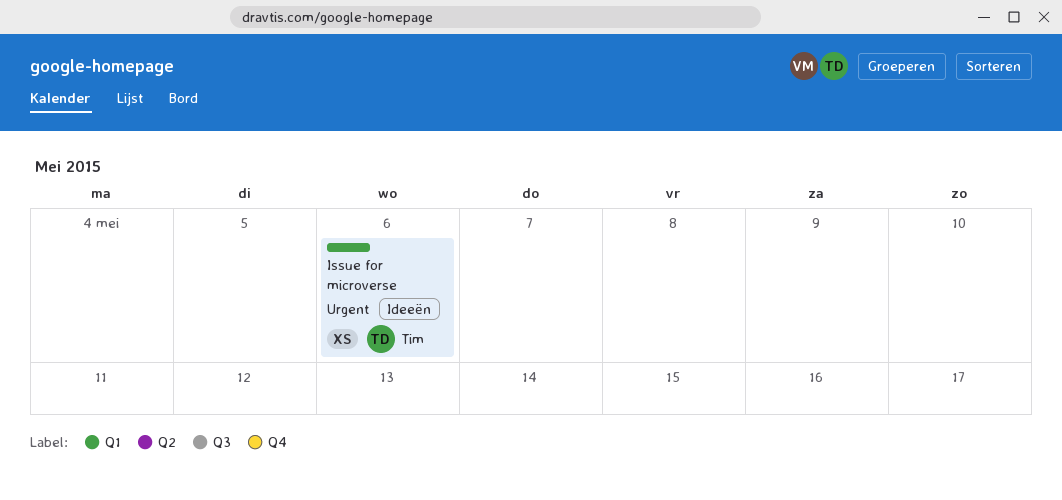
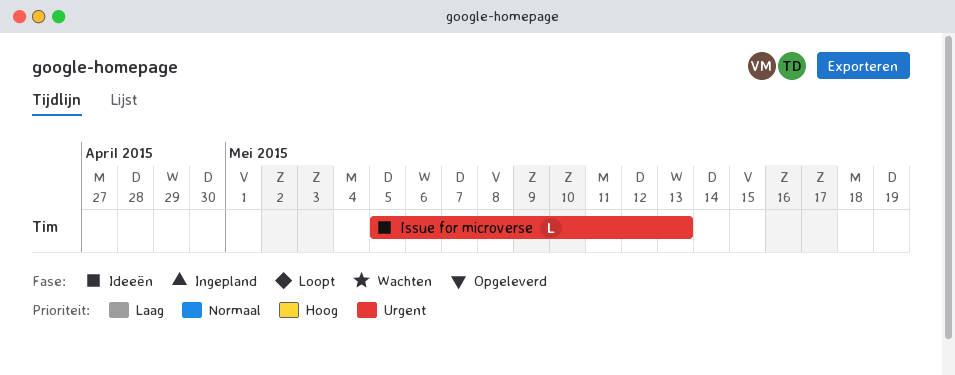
Issue for microverse, estimate: XS -> L
Issue for microverse, due: May 6 -> May 13

